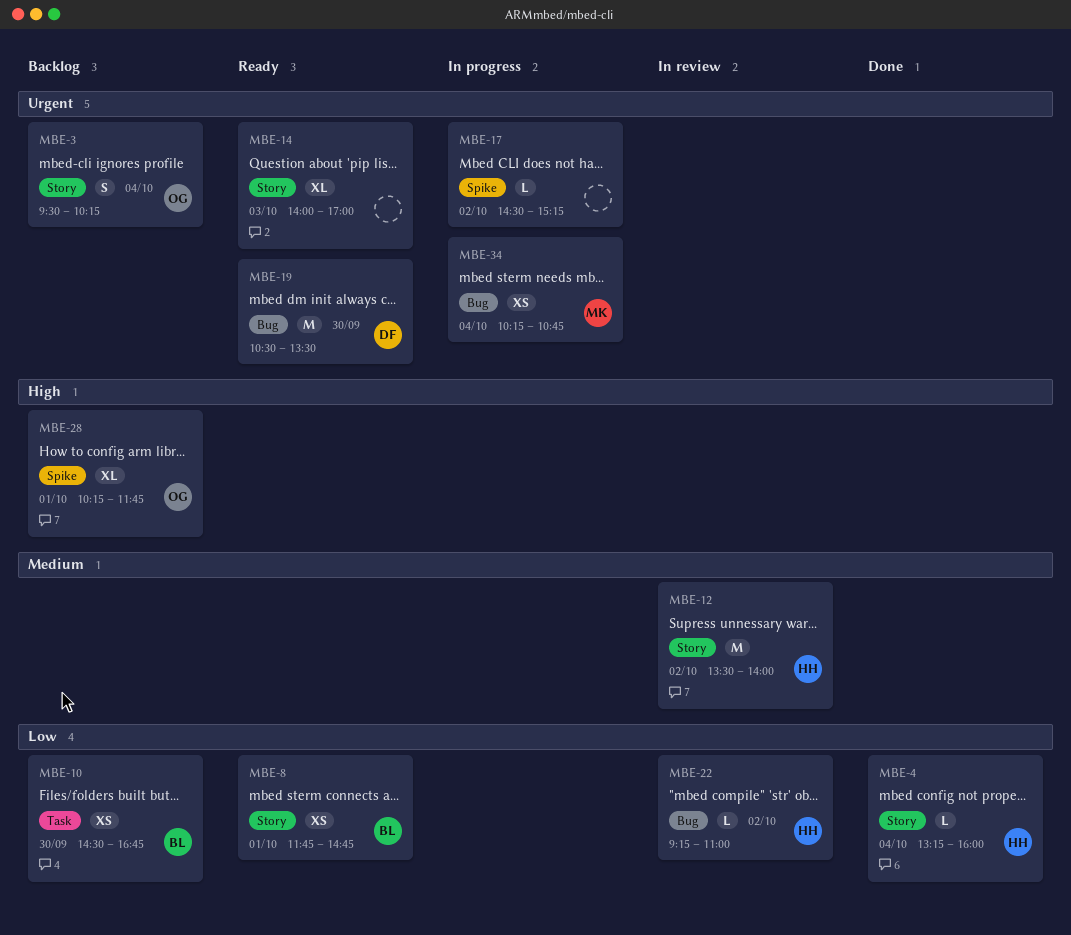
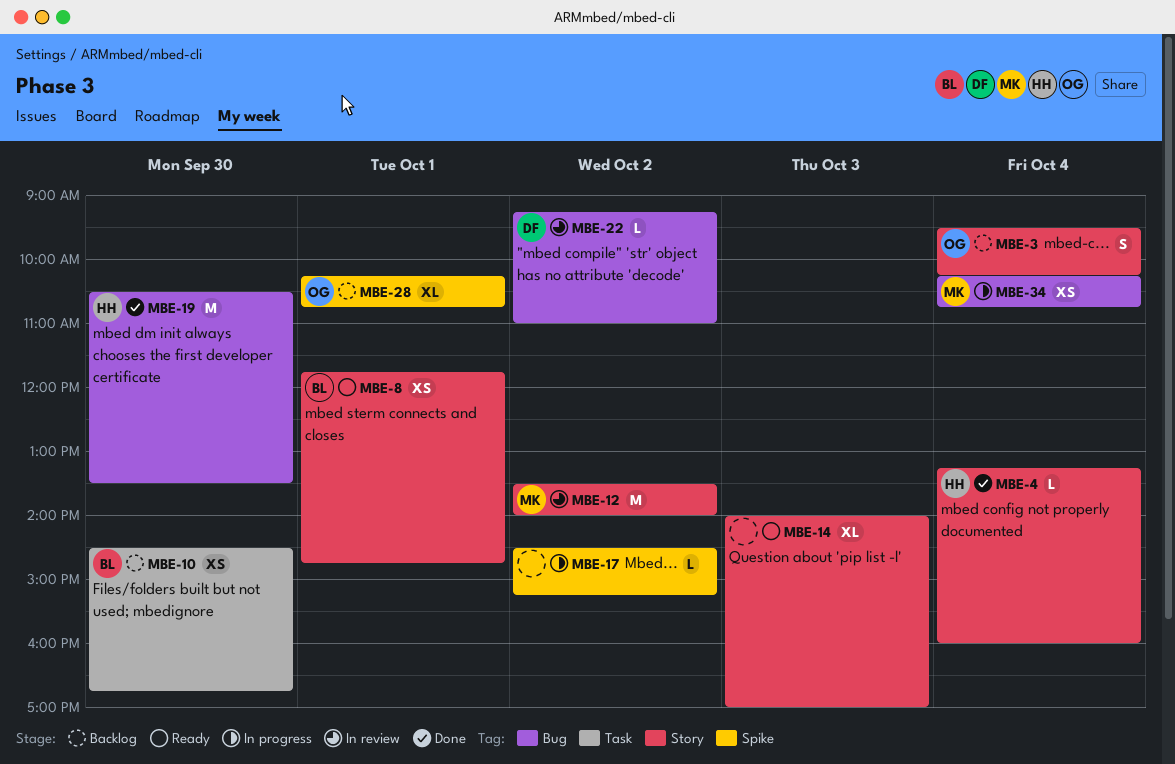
MBE-12, owner: HH -> MK
MBE-19, status: Ready -> Done
MBE-19, owner: DF -> HH
MBE-22, owner: HH -> DF
MBE-28, ends: 11:45 -> 10:45

